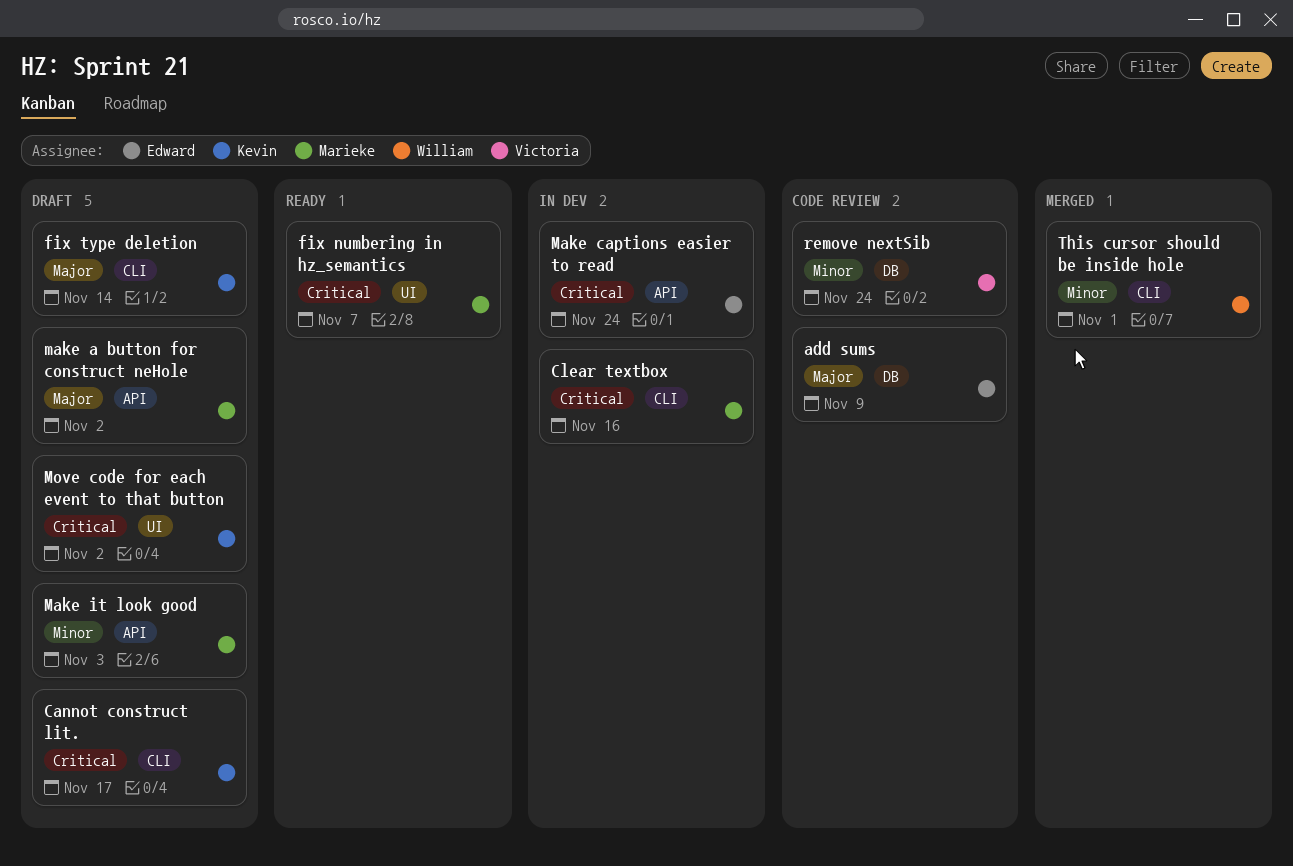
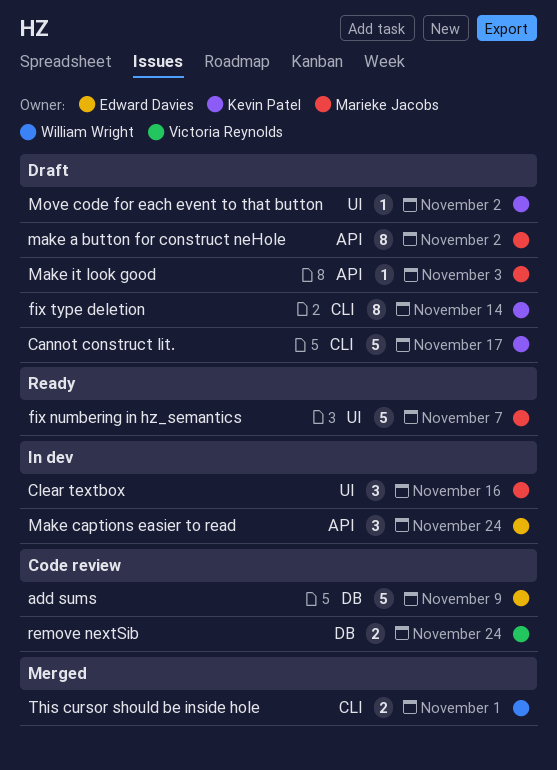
Clear textbox, label: CLI -> UI

